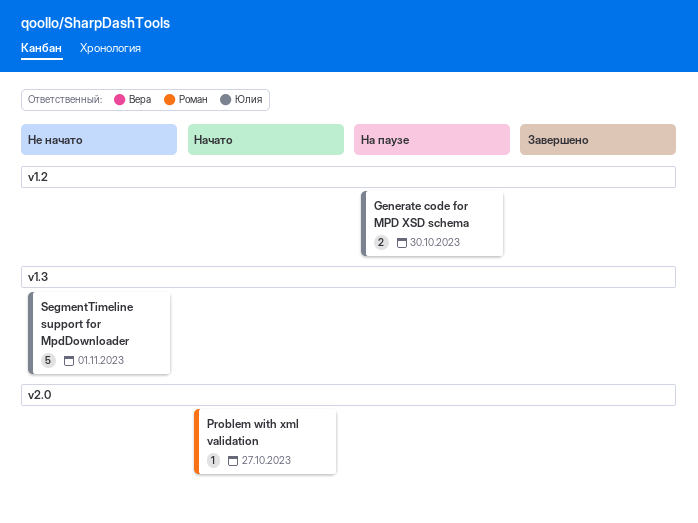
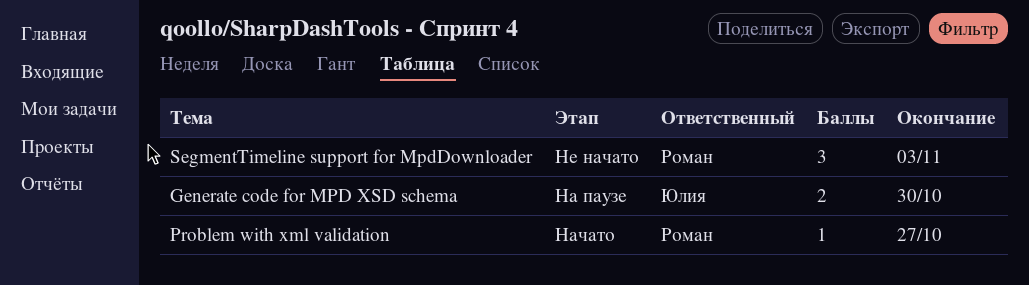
SegmentTimeline support for MpdDownloader, owner: Юлия -> Роман
SegmentTimeline support for MpdDownloader, estimate: 5 -> 3
SegmentTimeline support for MpdDownloader, due: Nov 1 -> Nov 3

